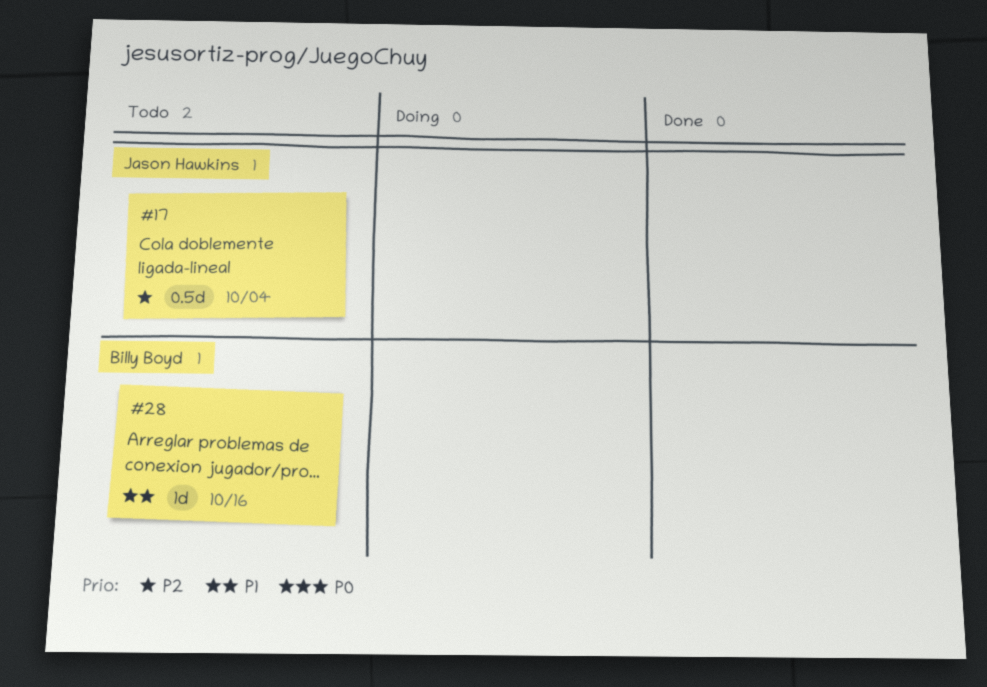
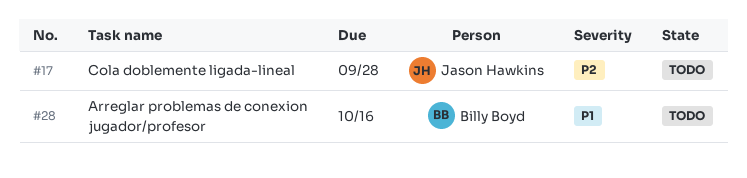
#17, due: Oct 4 -> Sep 28

